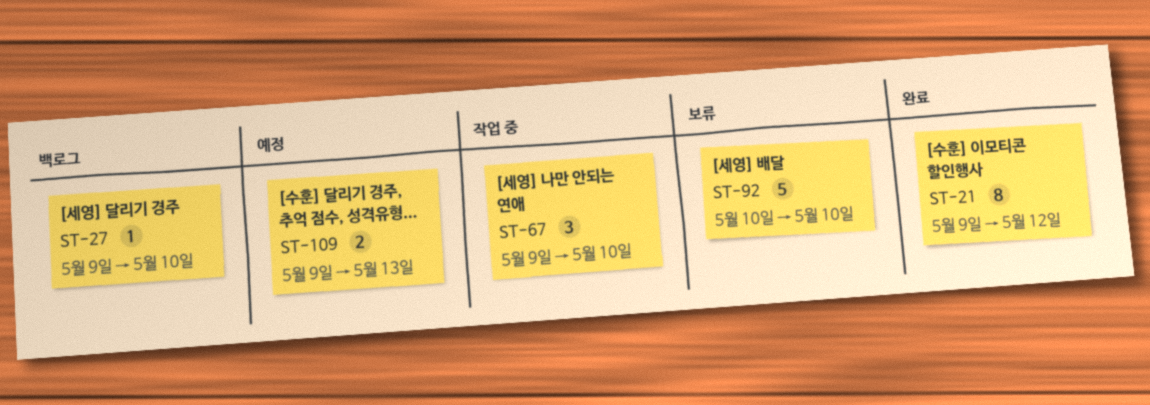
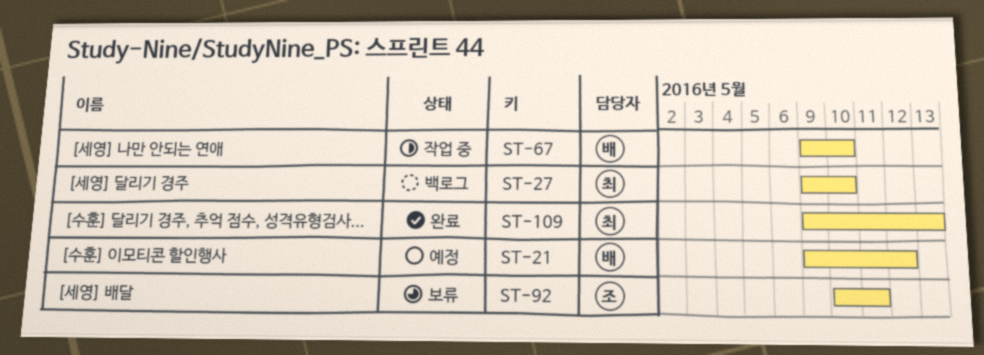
ST-21, status: 완료 -> 예정
ST-92, due: May 10 -> May 11
ST-109, status: 예정 -> 완료

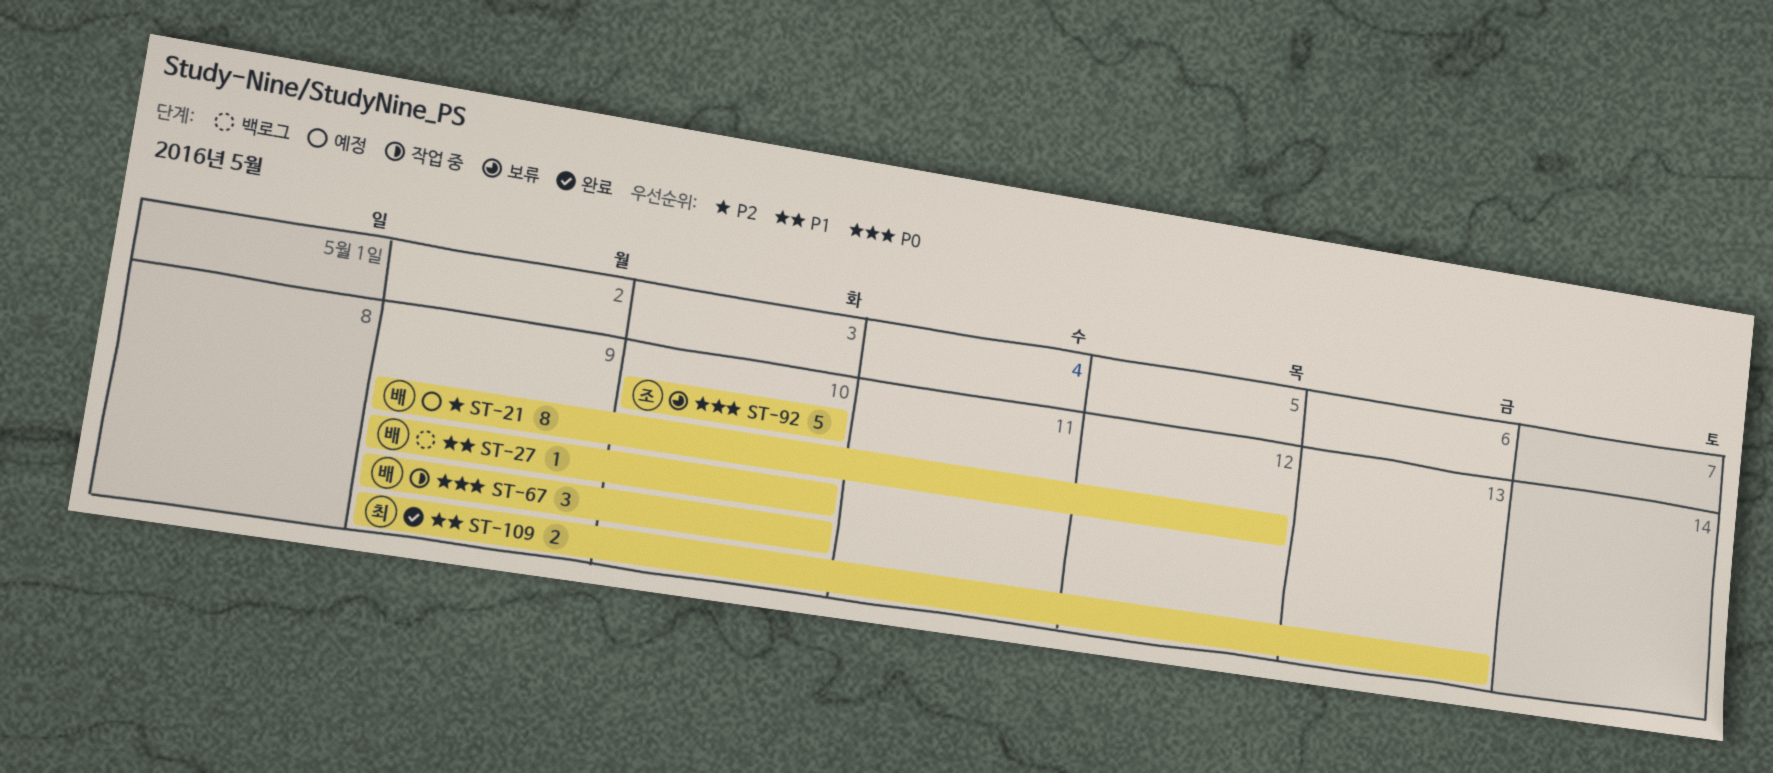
ST-27, owner: 최 -> 배
ST-92, due: May 11 -> May 10

